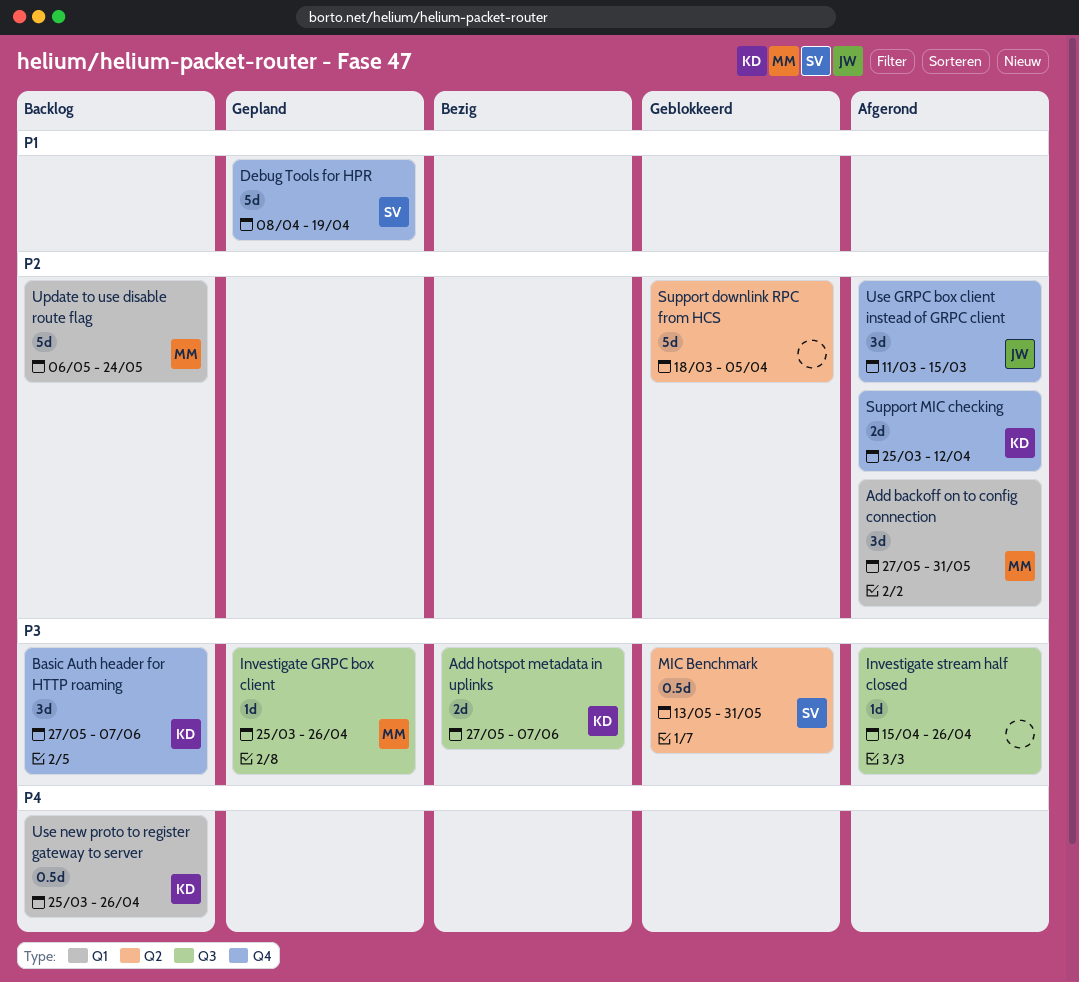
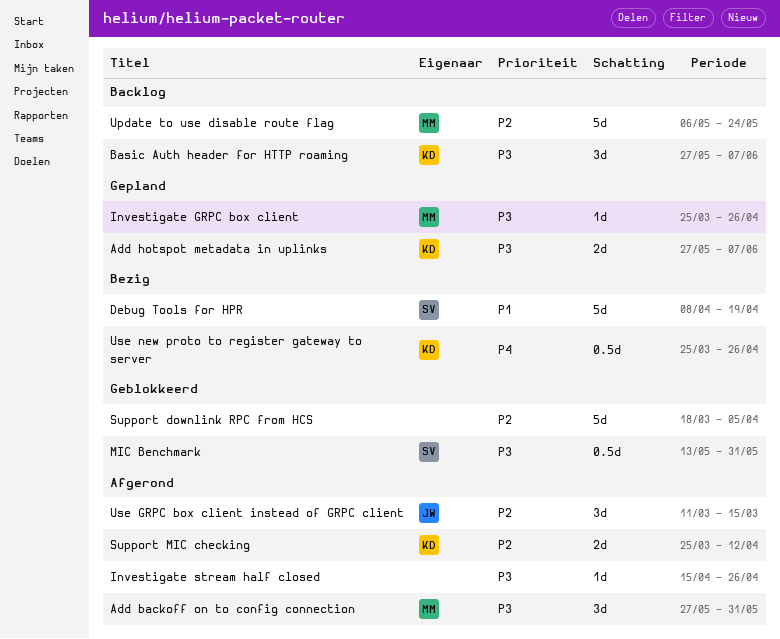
Add backoff on to config connection, priority: P2 -> P3
Add hotspot metadata in uplinks, status: Bezig -> Gepland
Debug Tools for HPR, status: Gepland -> Bezig
Use new proto to register gateway to server, status: Backlog -> Bezig

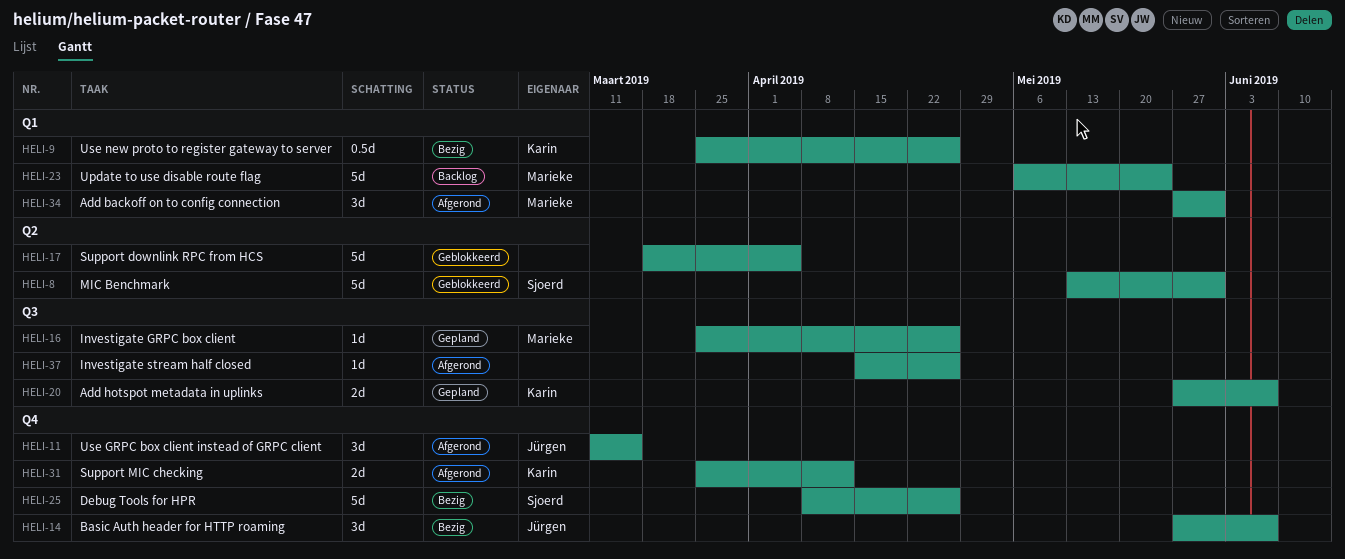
Basic Auth header for HTTP roaming, status: Backlog -> Bezig
Basic Auth header for HTTP roaming, owner: Karin -> Jürgen
Debug Tools for HPR, due: Apr 19 -> Apr 26
MIC Benchmark, estimate: 0.5d -> 5d

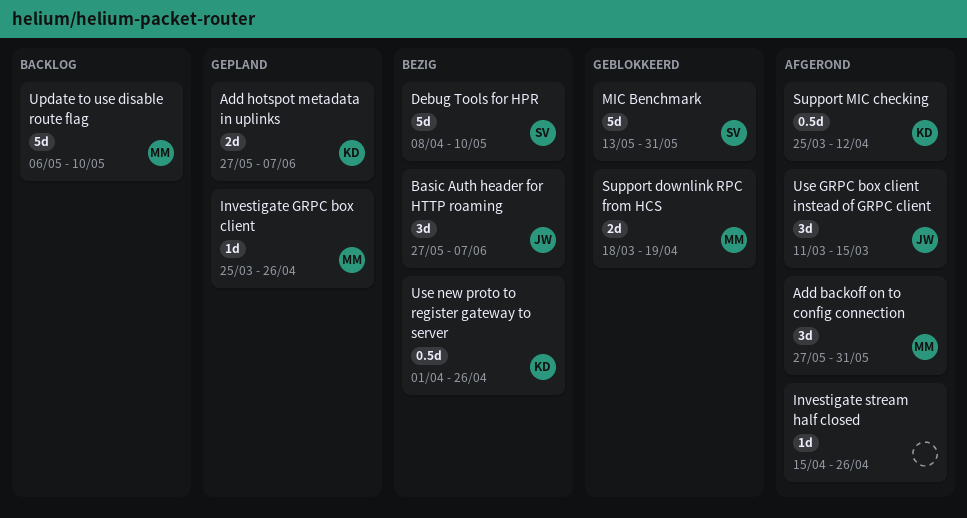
Debug Tools for HPR, due: Apr 26 -> May 10
Support downlink RPC from HCS, owner: none -> Marieke
Support downlink RPC from HCS, estimate: 5d -> 2d
Support downlink RPC from HCS, due: Apr 5 -> Apr 19
Support MIC checking, estimate: 2d -> 0.5d
Update to use disable route flag, due: May 24 -> May 10
Use new proto to register gateway to server, start: Mar 25 -> Apr 1

